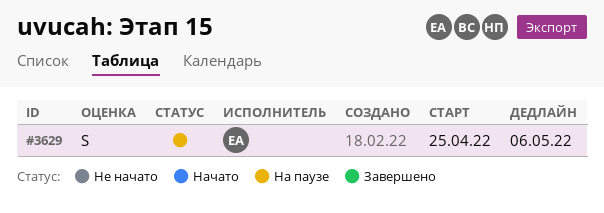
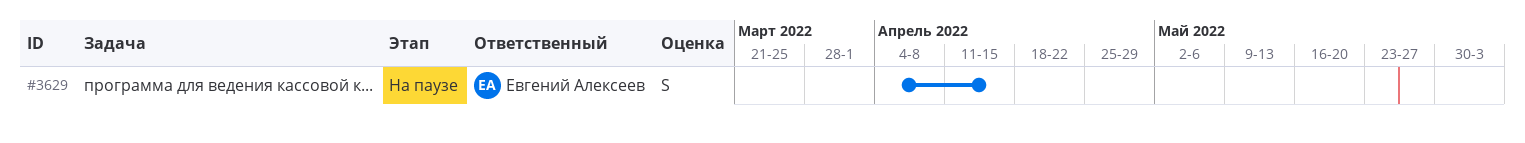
#3629, start: Apr 25 -> Apr 4
#3629, due: May 6 -> Apr 15

